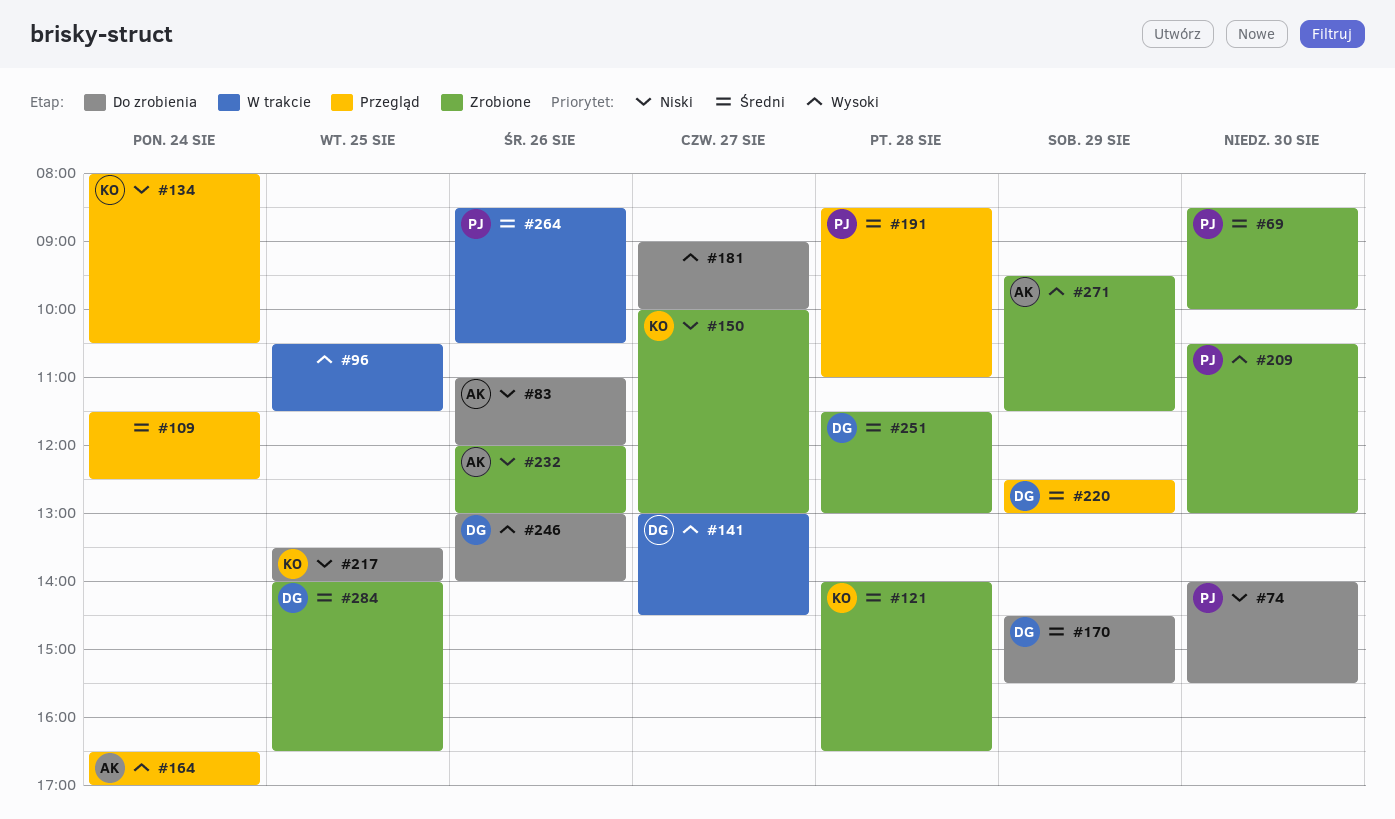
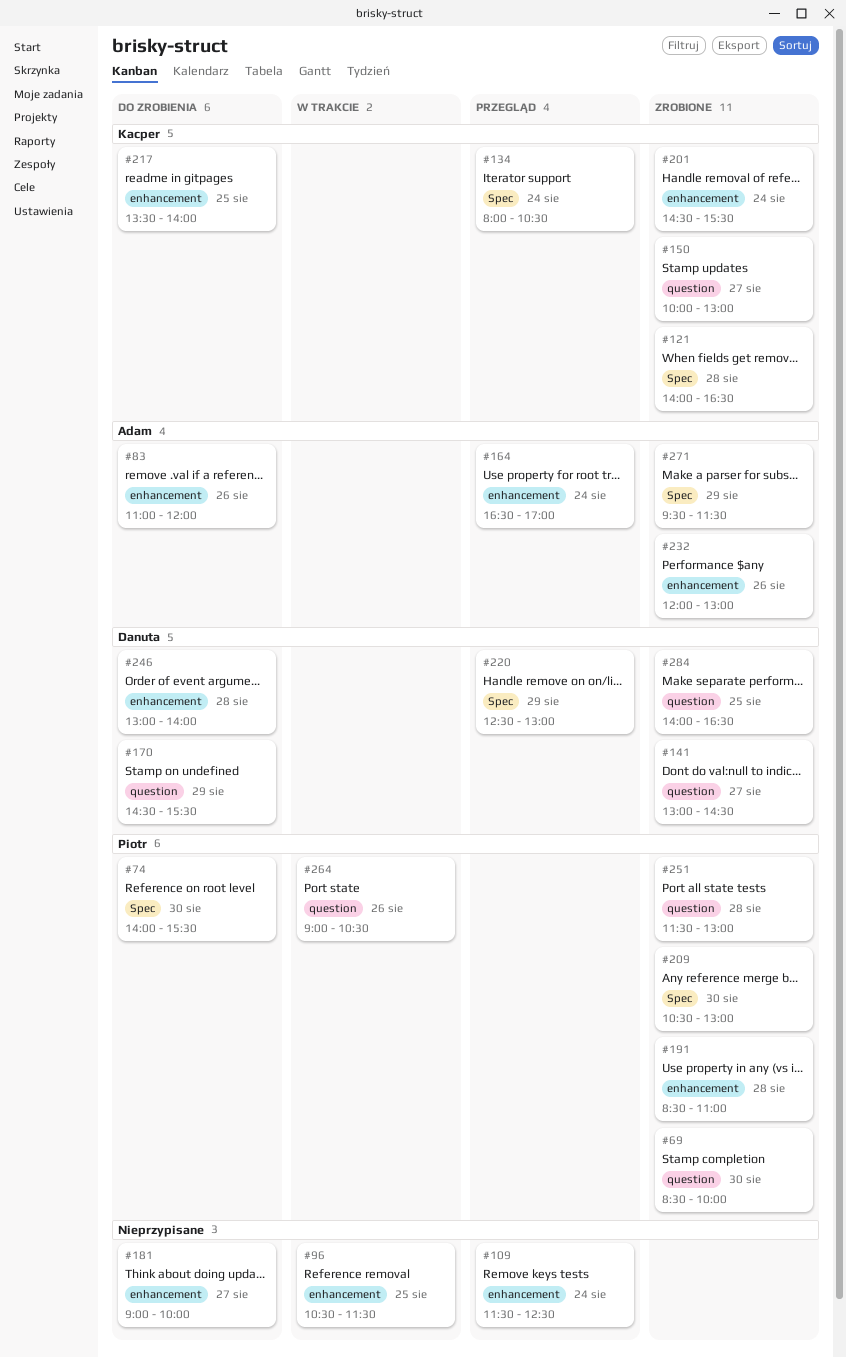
#141, status: W trakcie -> Zrobione
#191, status: Przegląd -> Zrobione
#201: none -> present
#246, day: Aug 26 -> Aug 28
#251, owner: Danuta -> Piotr
#264, begins: 08:30 -> 09:00

